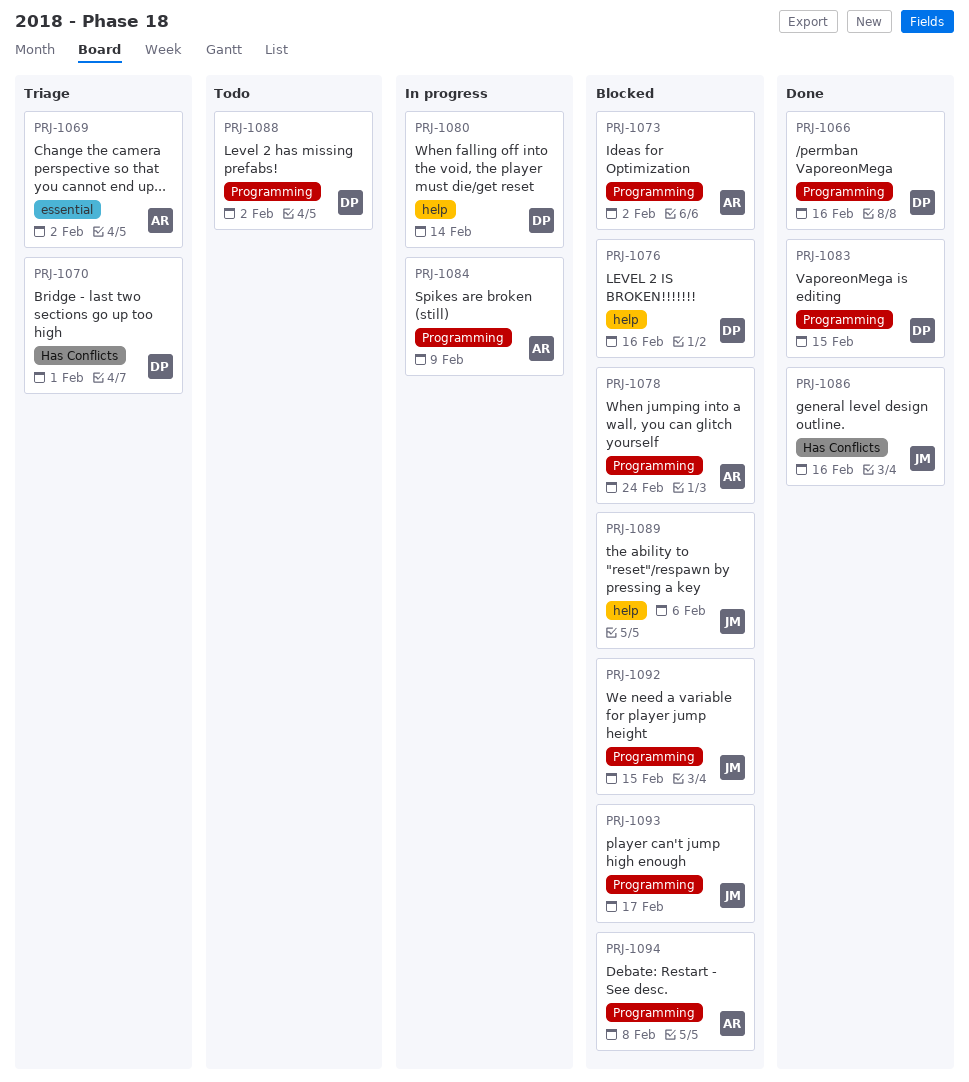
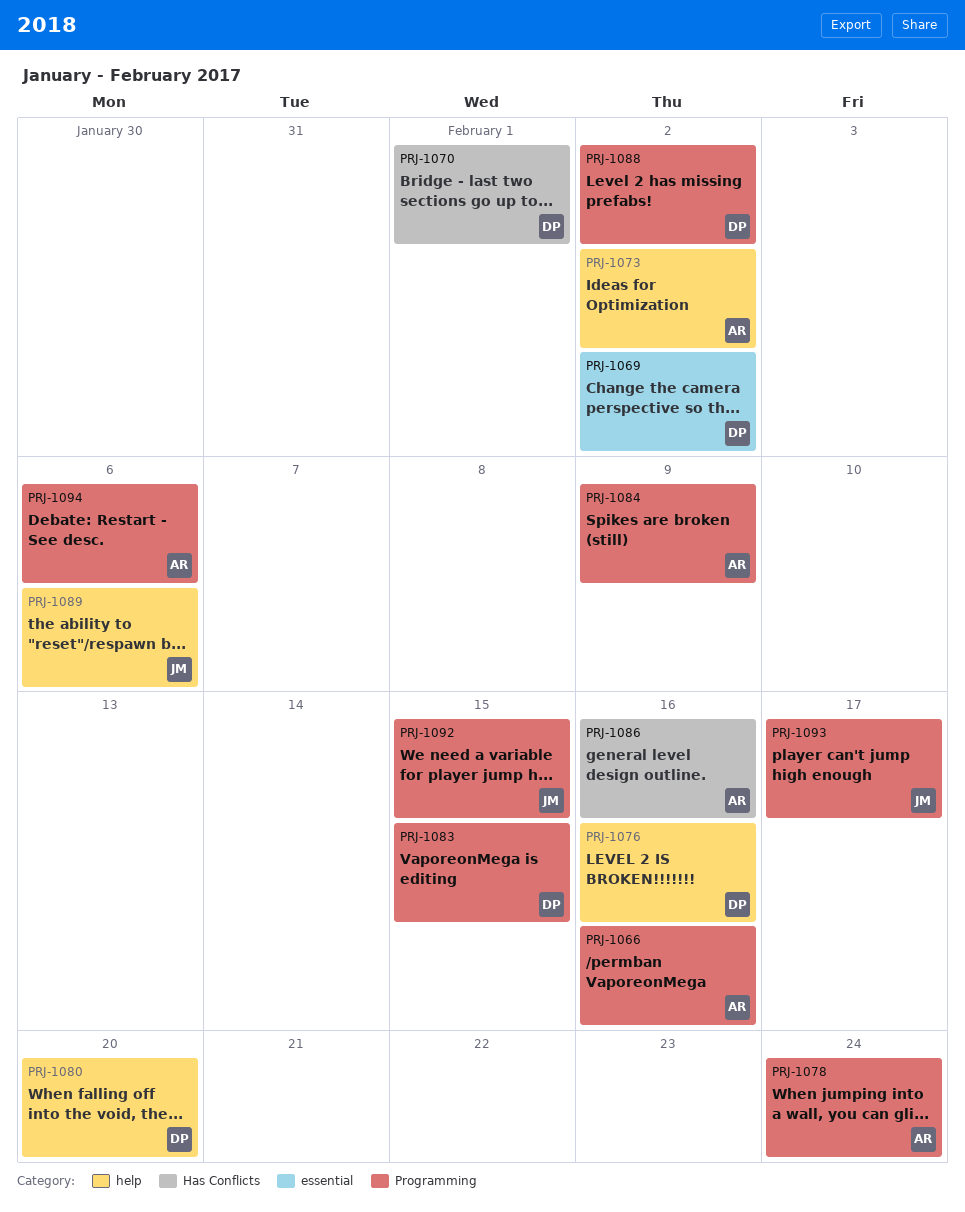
PRJ-1066, owner: DP -> AR
PRJ-1069, owner: AR -> DP
PRJ-1073, label: Programming -> help
PRJ-1080, due: Feb 14 -> Feb 20
PRJ-1086, owner: JM -> AR
PRJ-1094, due: Feb 8 -> Feb 6

